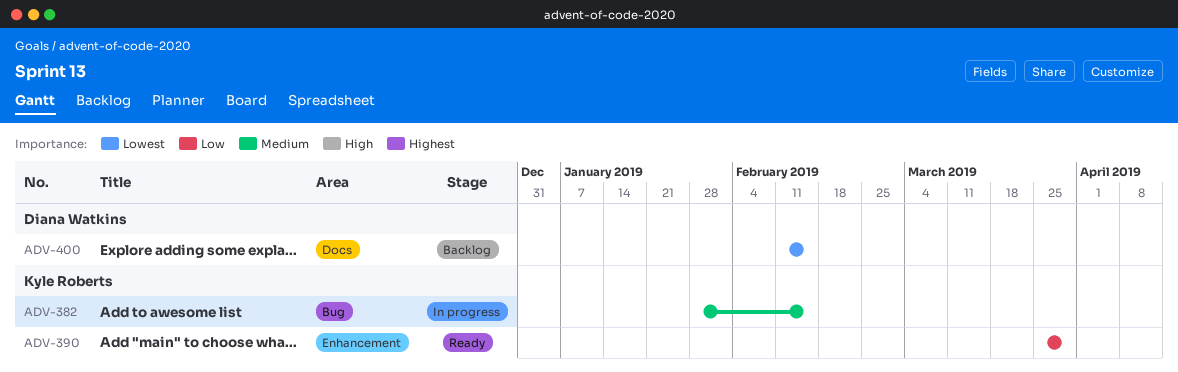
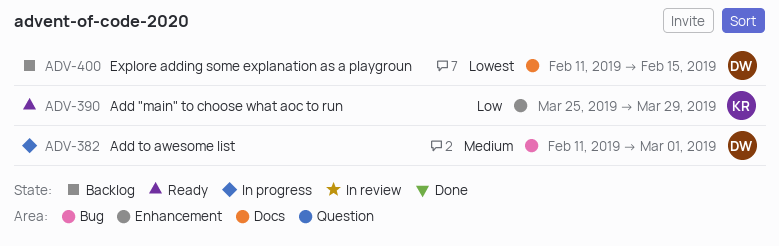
ADV-382, owner: Kyle Roberts -> Diana Watkins
ADV-382, start: Jan 28 -> Feb 11
ADV-382, due: Feb 15 -> Mar 1

